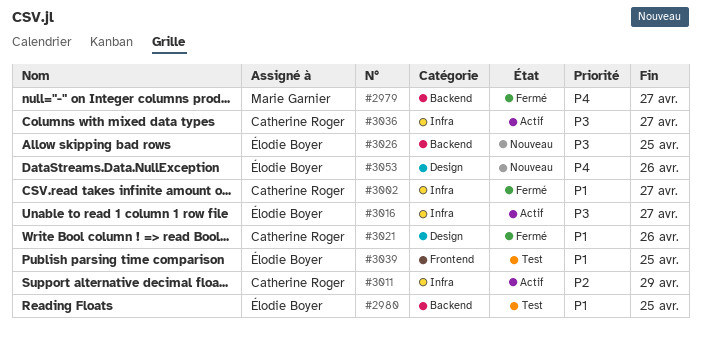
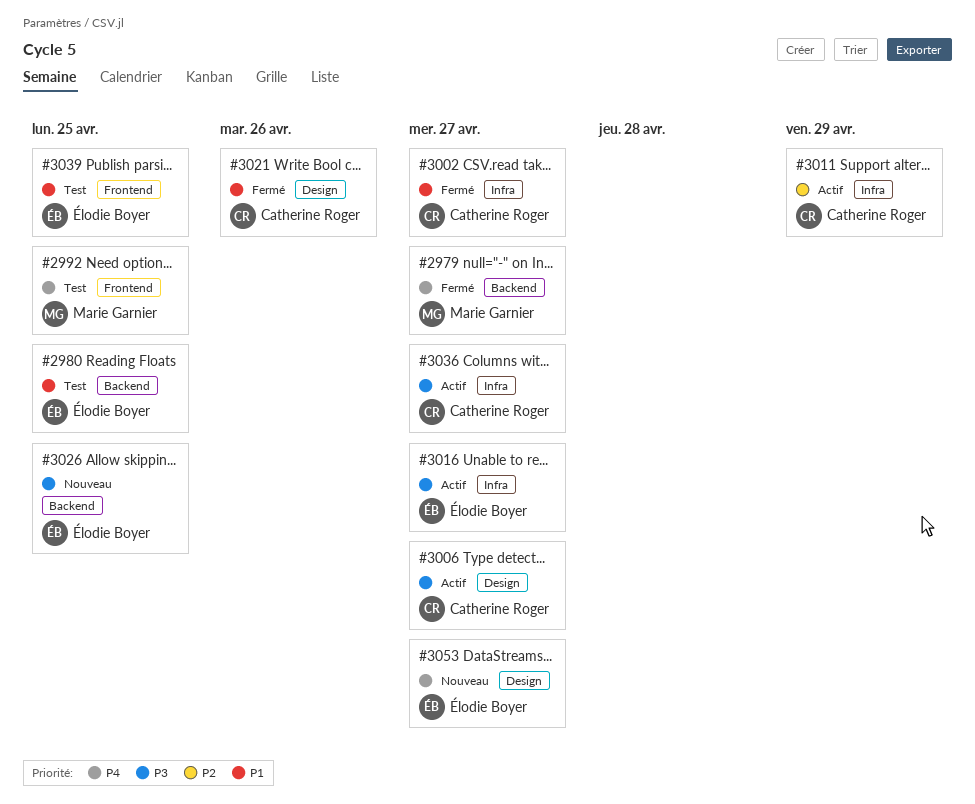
#2992: none -> present
#3006: none -> present
#3053, due: Apr 26 -> Apr 27

